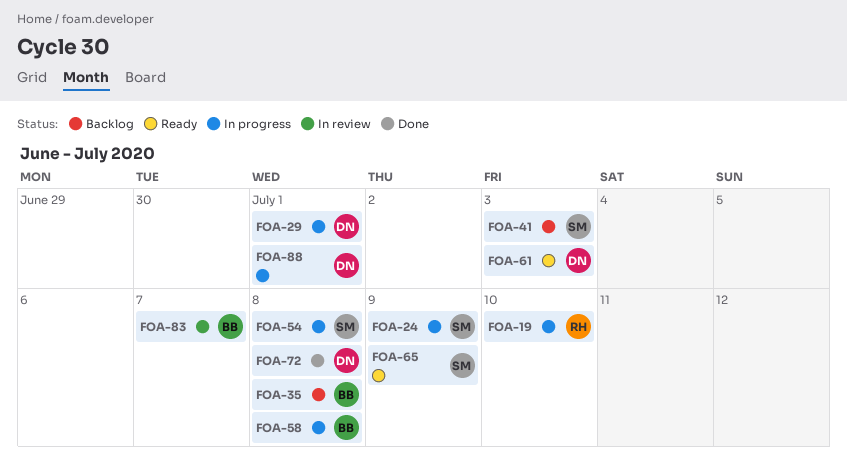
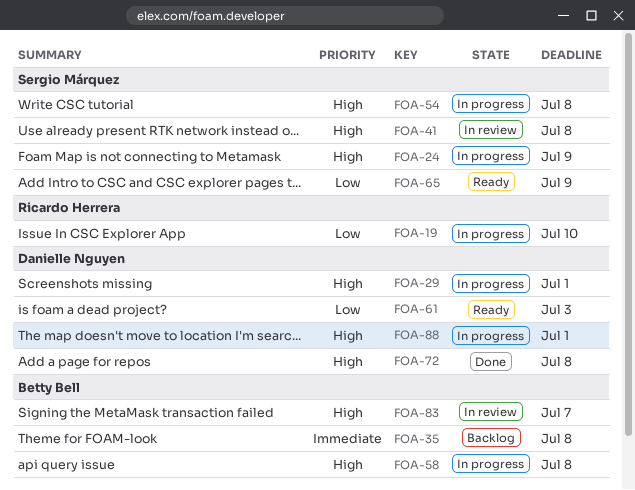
FOA-41, status: Backlog -> In review
FOA-41, due: Jul 3 -> Jul 8

